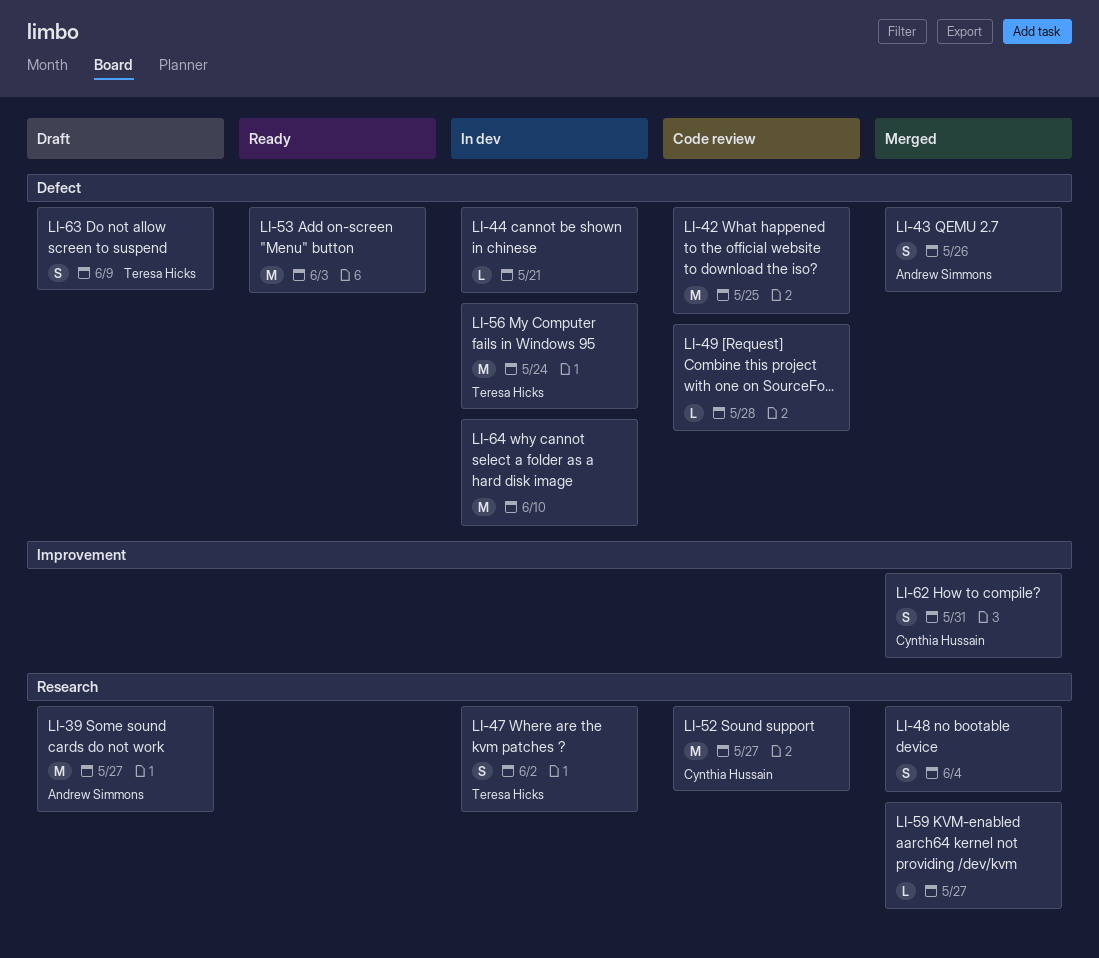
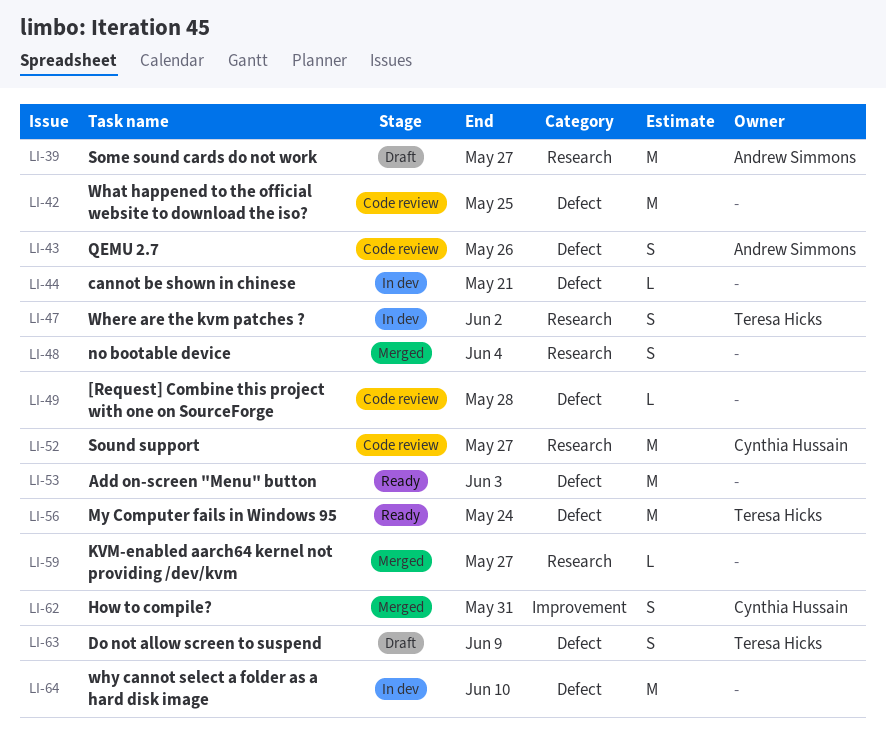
LI-43, status: Merged -> Code review
LI-56, status: In dev -> Ready

